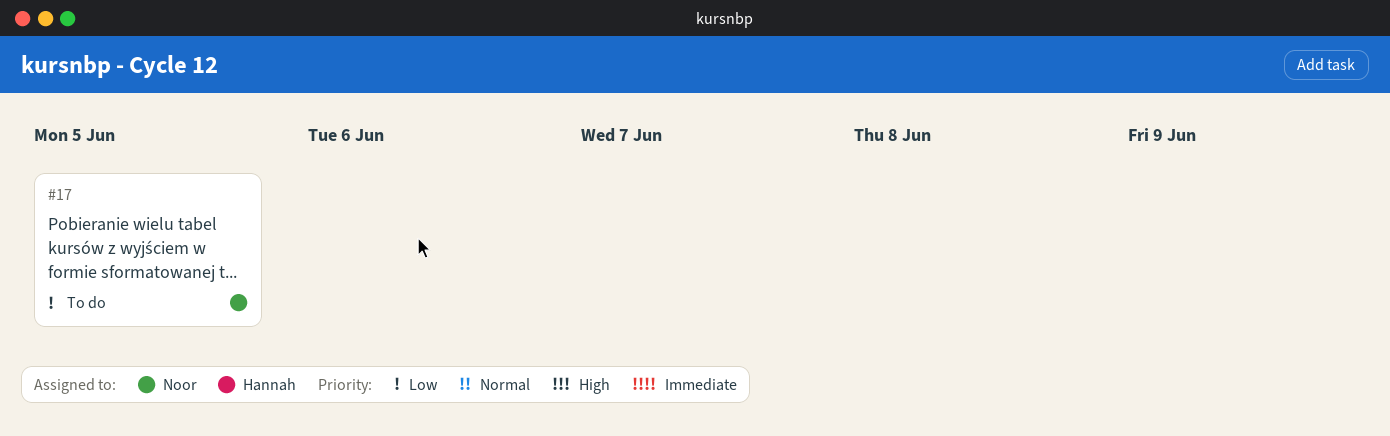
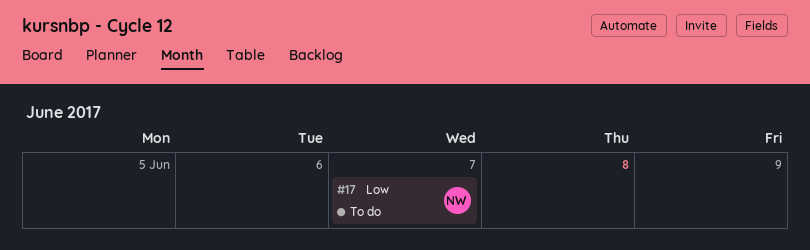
#17, due: Jun 5 -> Jun 7

